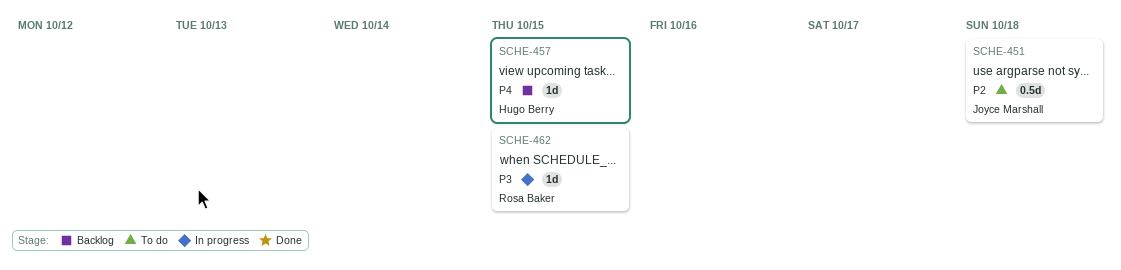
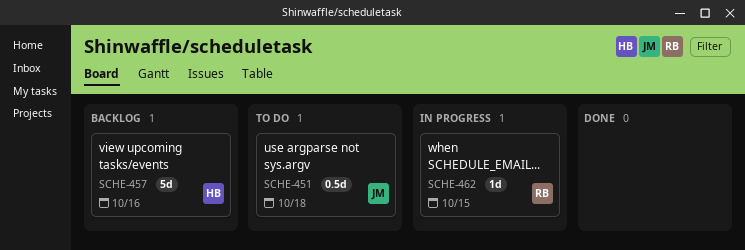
SCHE-457, estimate: 1d -> 5d
SCHE-457, due: Oct 15 -> Oct 16

